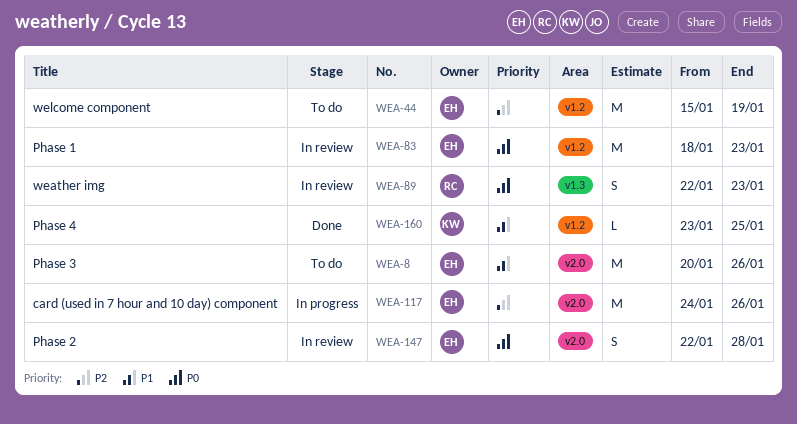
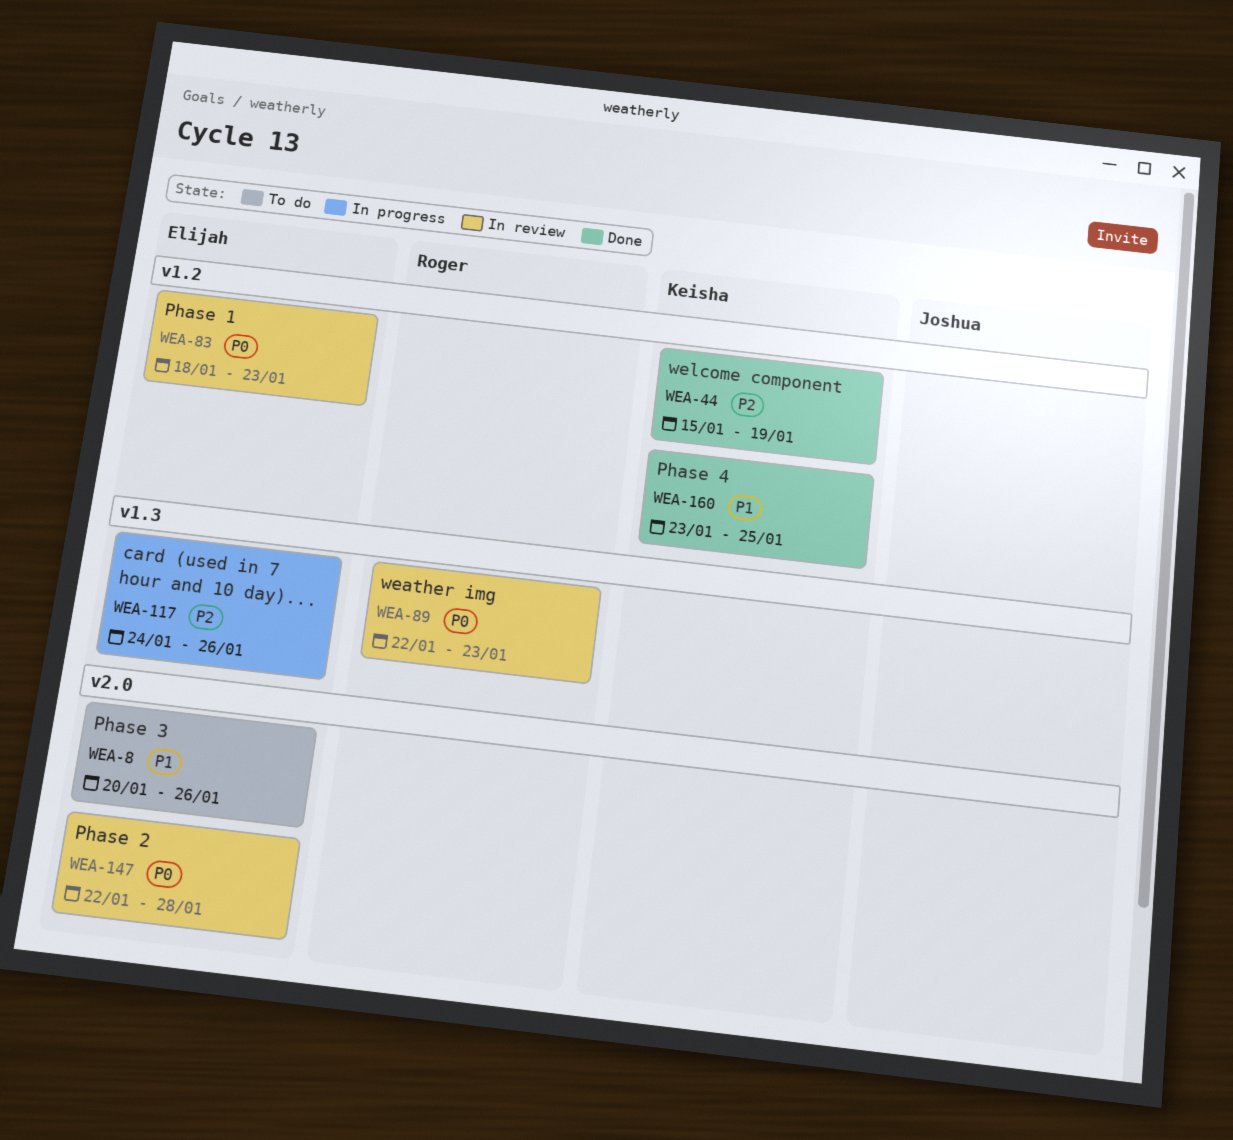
WEA-44, status: To do -> Done
WEA-44, owner: Elijah -> Keisha
WEA-117, label: v2.0 -> v1.3

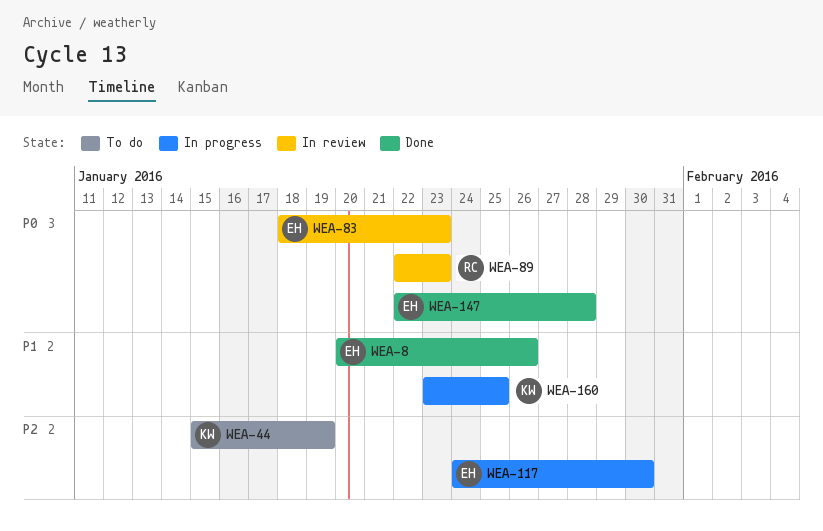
WEA-8, status: To do -> Done
WEA-44, status: Done -> To do
WEA-117, due: Jan 26 -> Jan 30
WEA-147, status: In review -> Done
WEA-160, status: Done -> In progress

